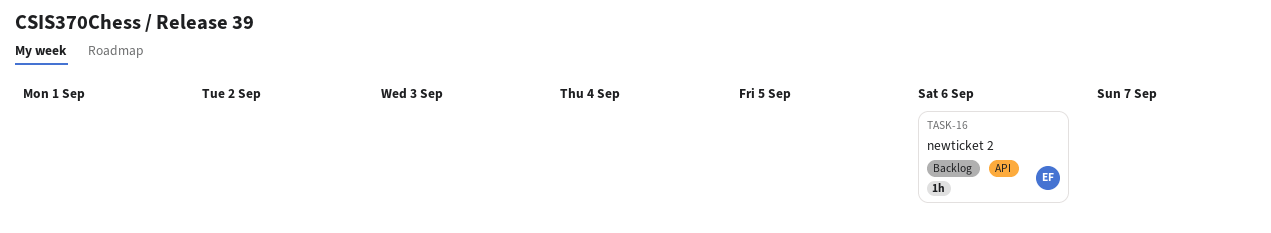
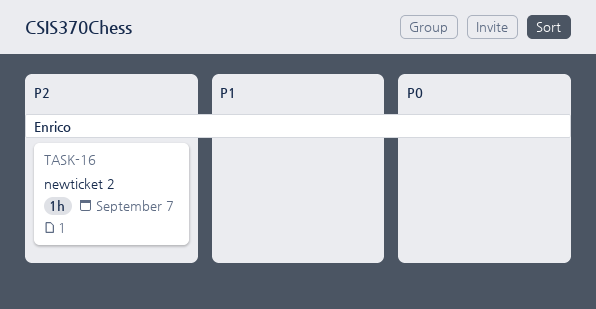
TASK-16, due: Sep 6 -> Sep 7

